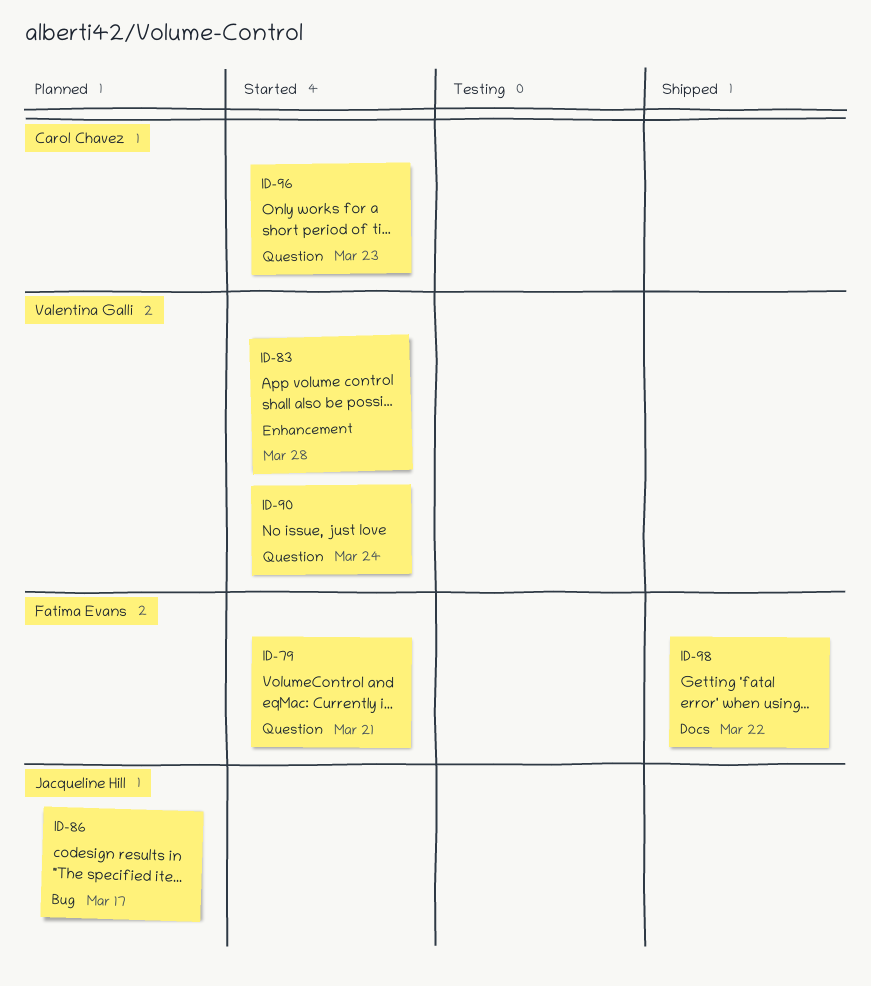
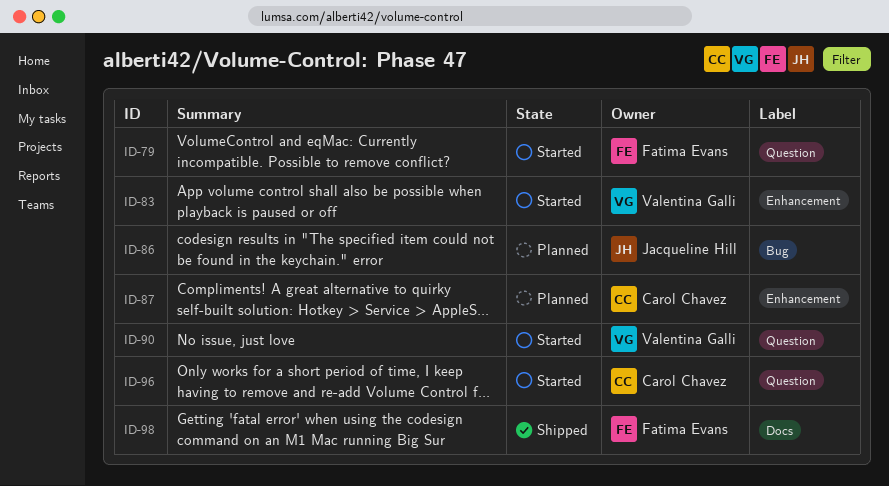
ID-87: none -> present

